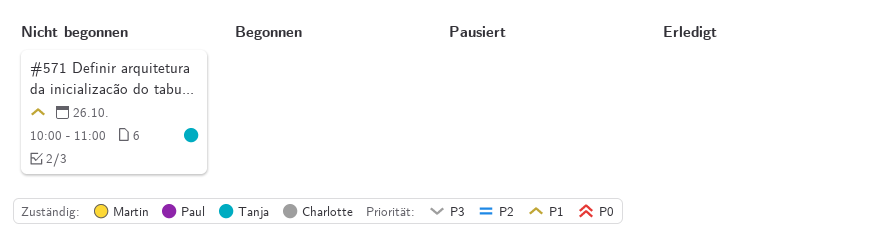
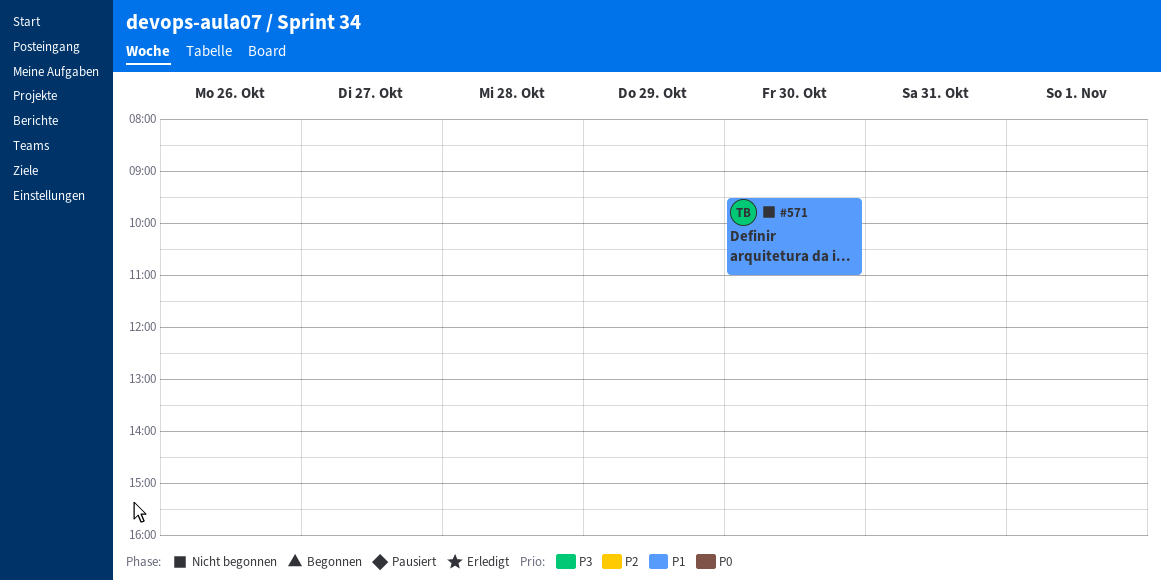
#571, day: Oct 26 -> Oct 30
#571, begins: 10:00 -> 09:30

